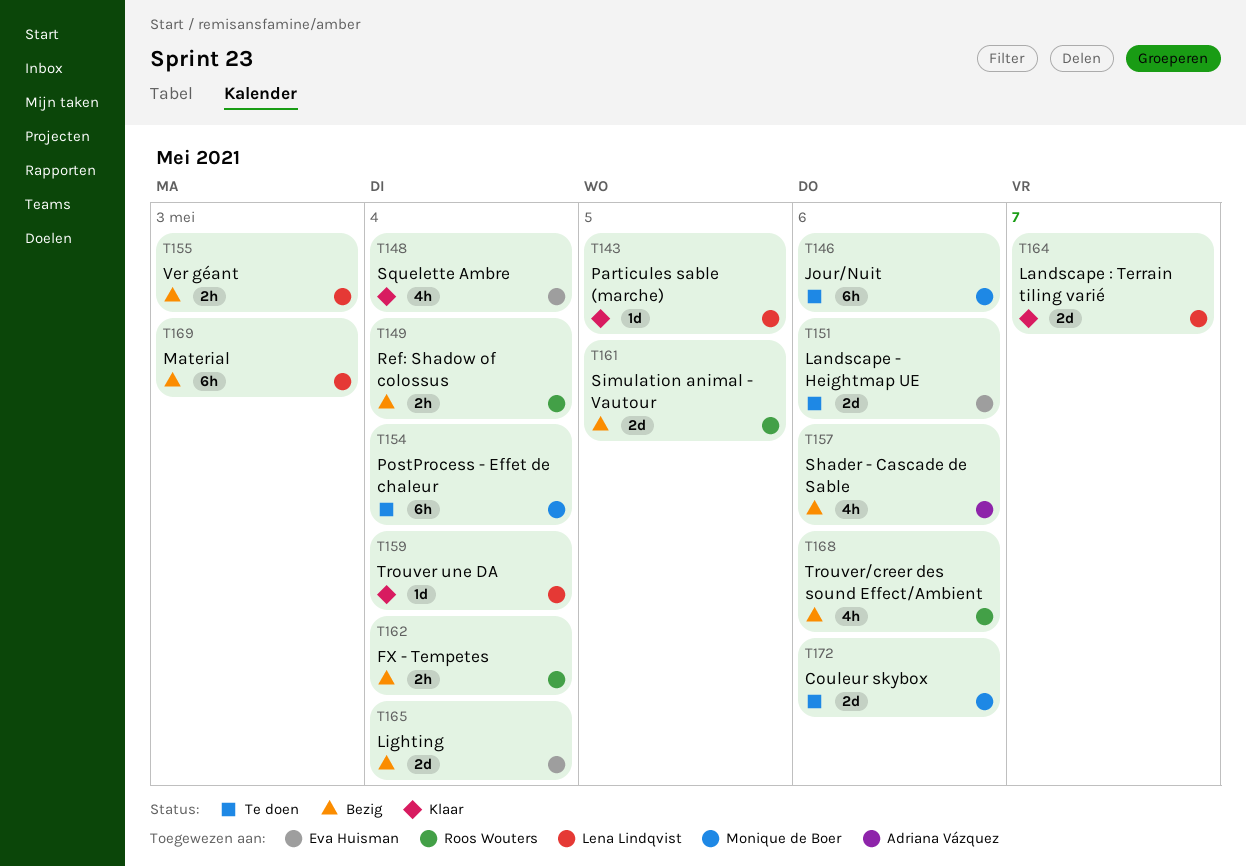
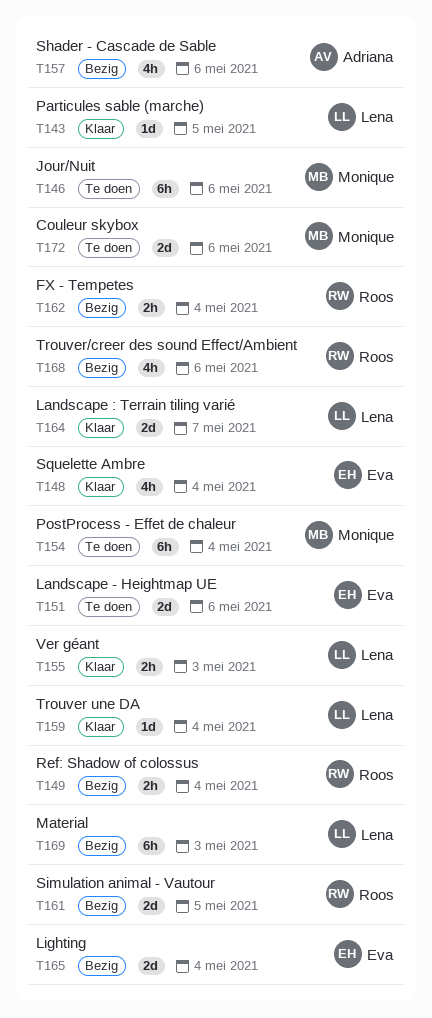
T155, status: Bezig -> Klaar

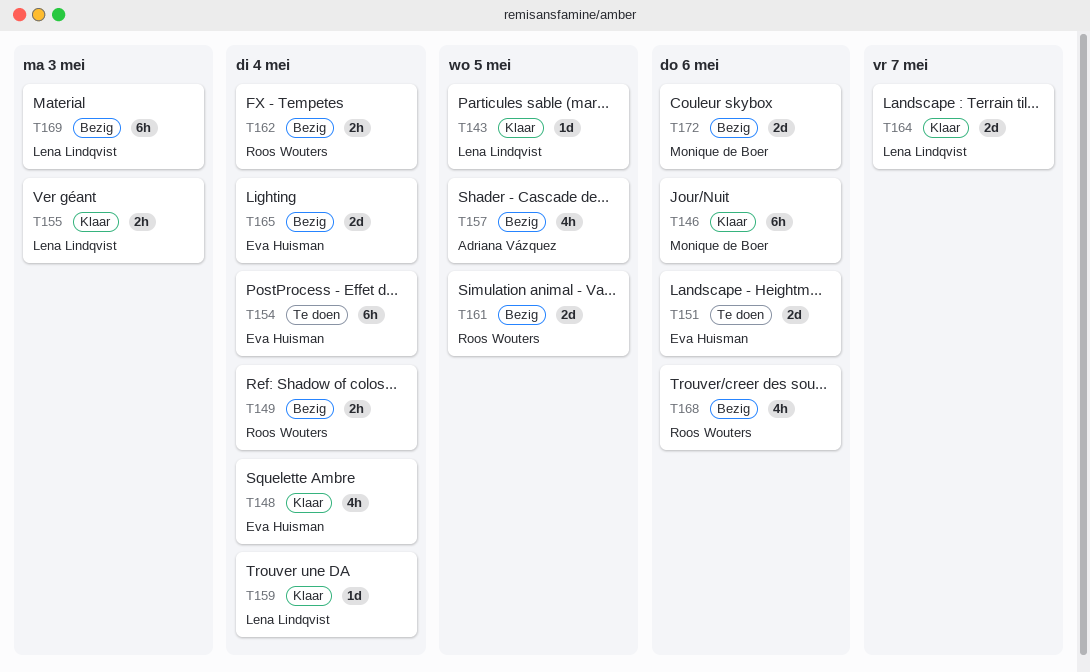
T146, status: Te doen -> Klaar
T154, owner: Monique de Boer -> Eva Huisman
T157, due: May 6 -> May 5
T172, status: Te doen -> Bezig

